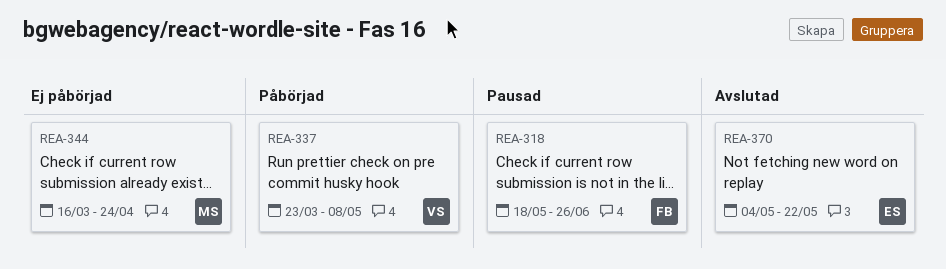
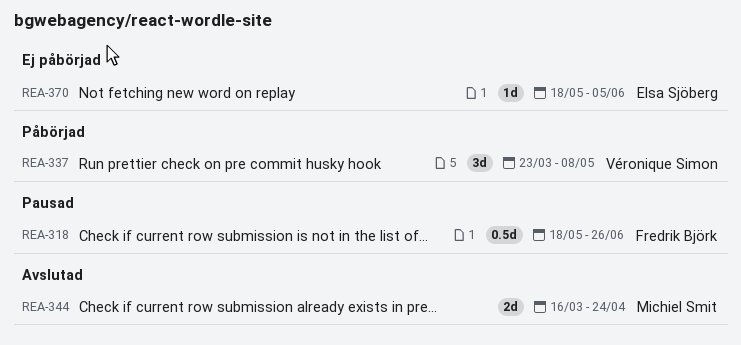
REA-344, status: Ej påbörjad -> Avslutad
REA-370, status: Avslutad -> Ej påbörjad
REA-370, start: May 4 -> May 18
REA-370, due: May 22 -> Jun 5

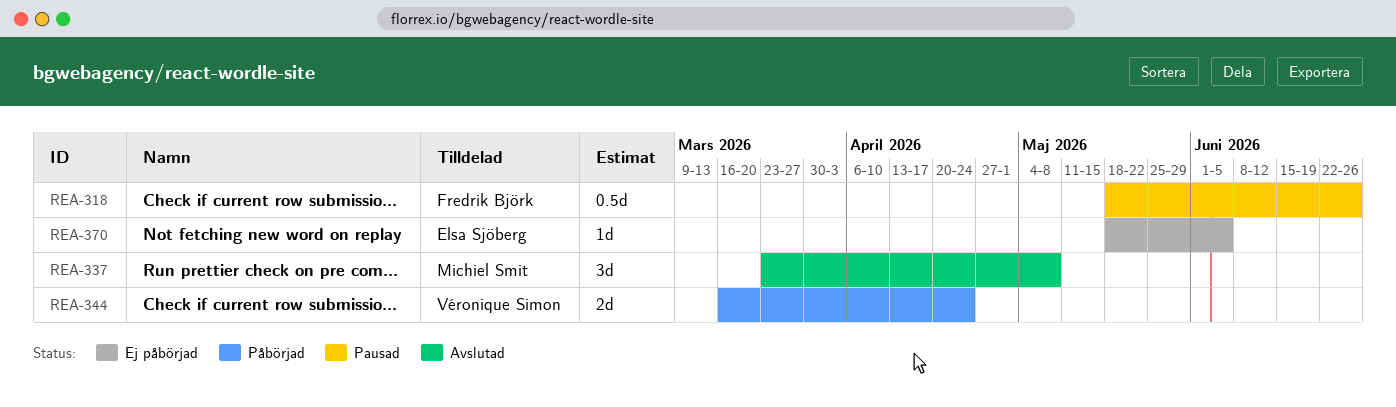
REA-337, status: Påbörjad -> Avslutad
REA-337, owner: Véronique Simon -> Michiel Smit
REA-344, status: Avslutad -> Påbörjad
REA-344, owner: Michiel Smit -> Véronique Simon

